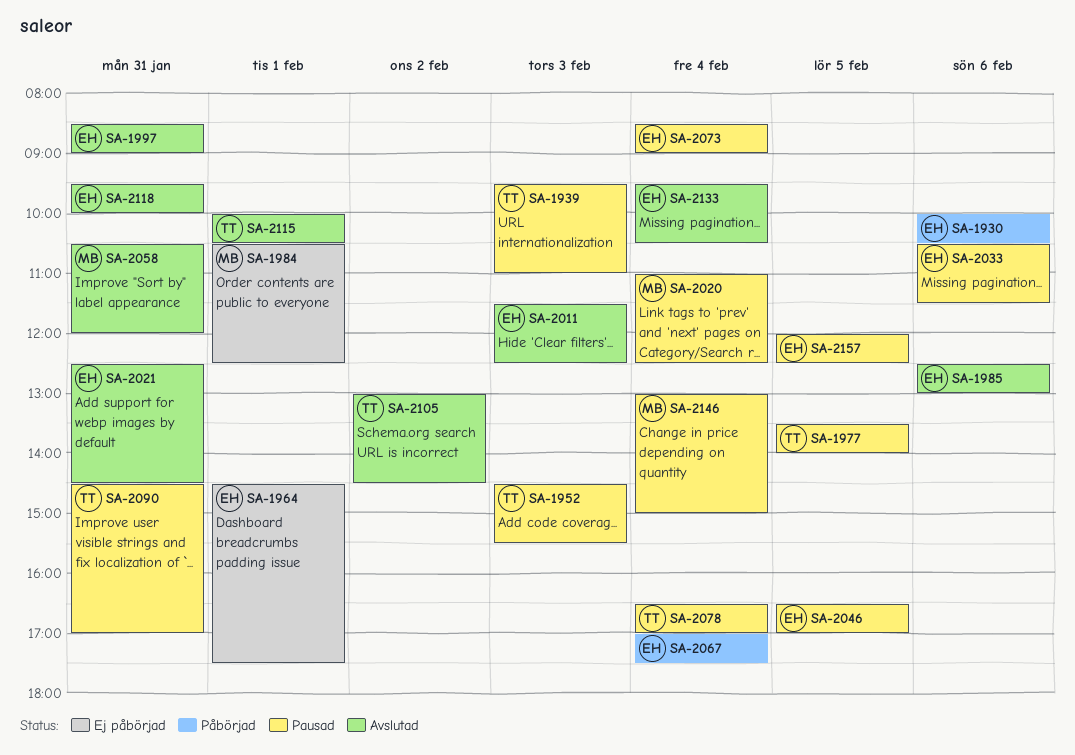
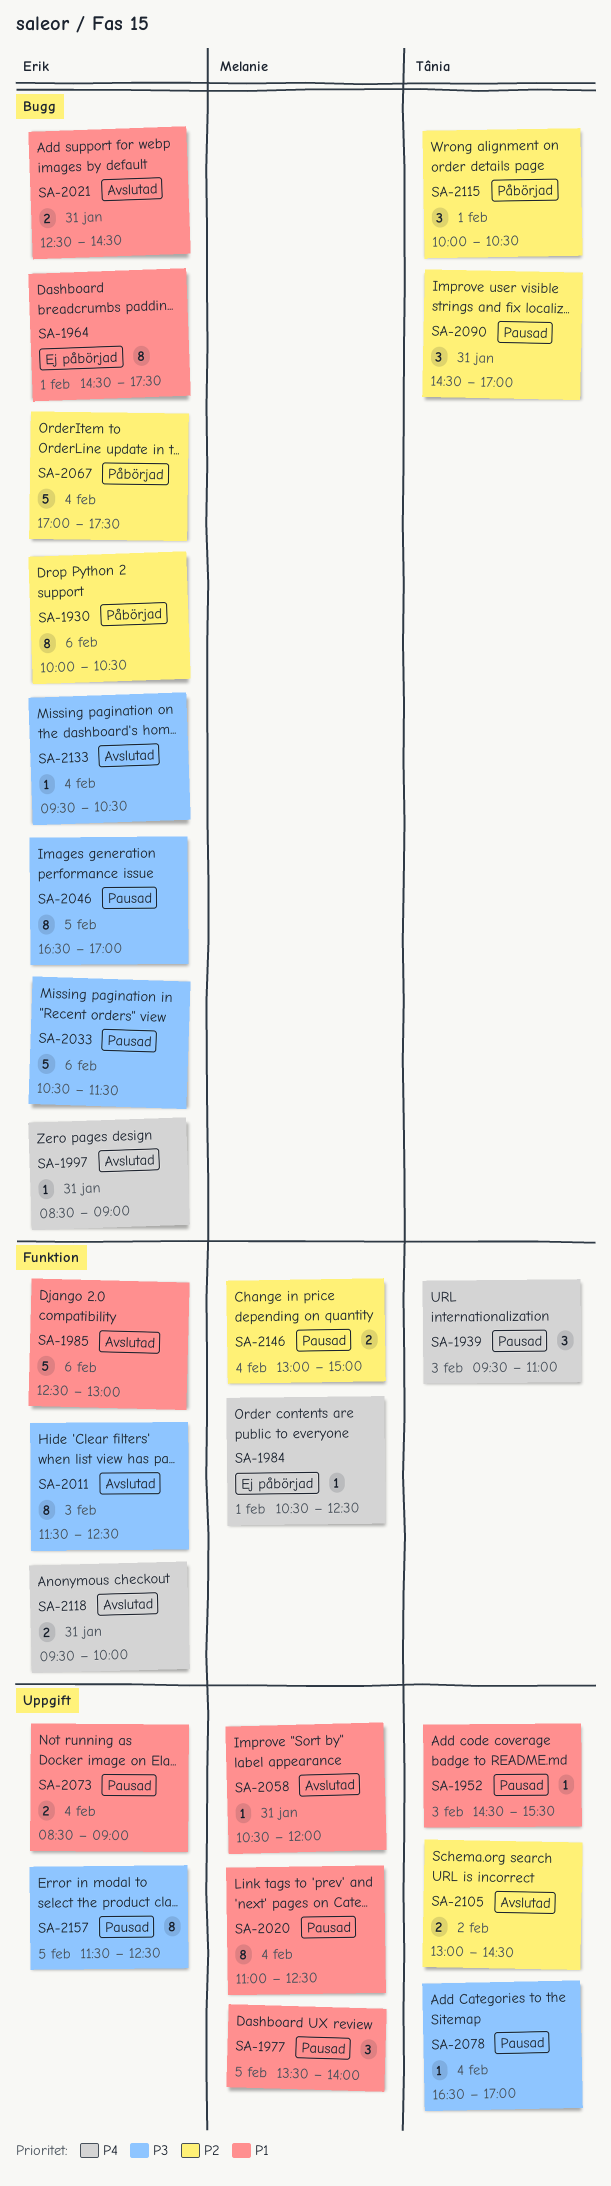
SA-1977, owner: Tânia -> Melanie
SA-2115, status: Avslutad -> Påbörjad
SA-2157, begins: 12:00 -> 11:30

